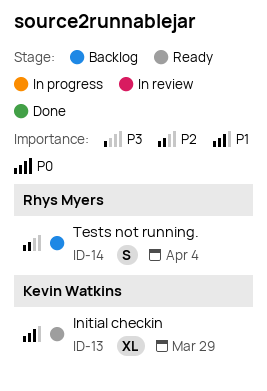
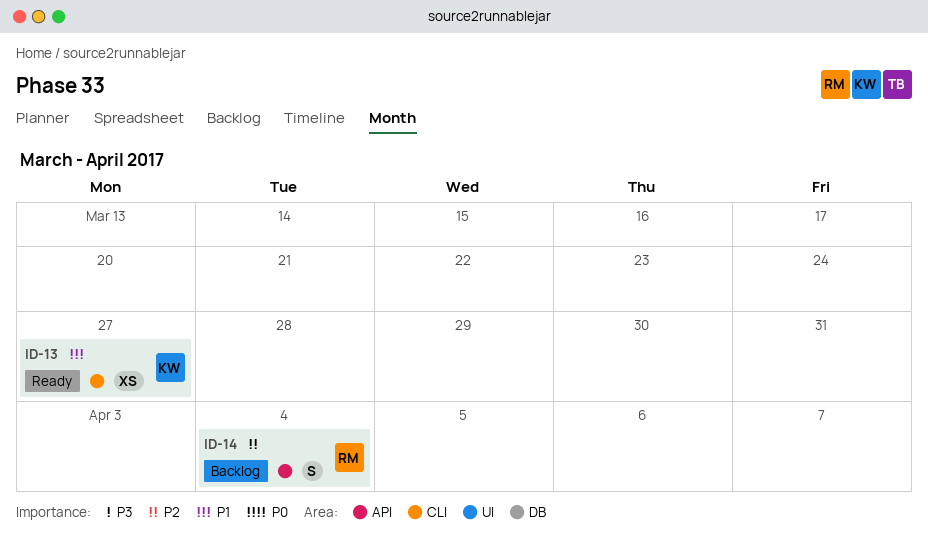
ID-13, estimate: XL -> XS
ID-13, due: Mar 29 -> Mar 27

